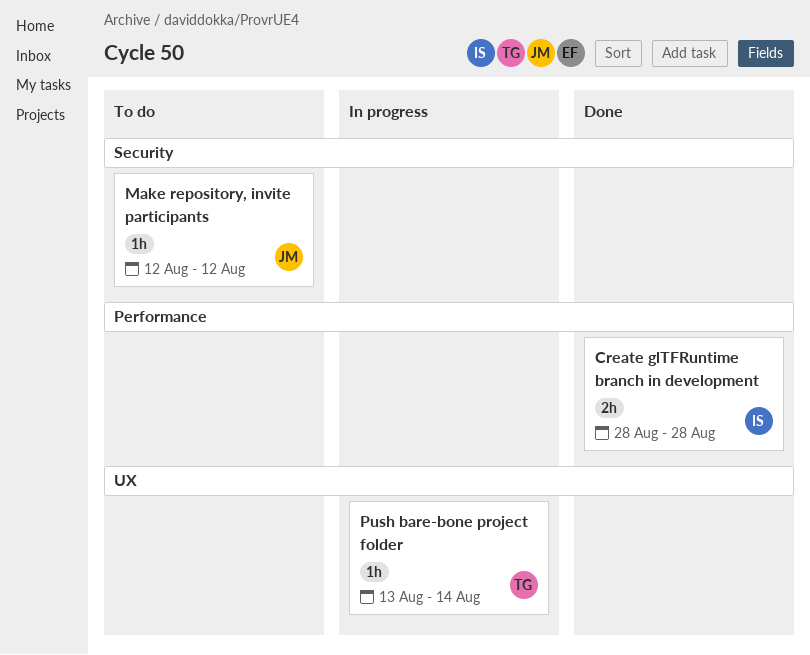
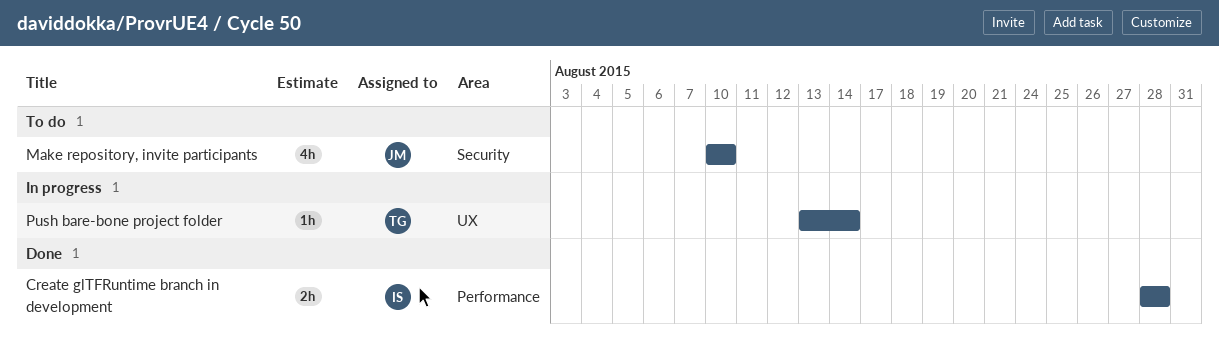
Make repository, invite participants, estimate: 1h -> 4h
Make repository, invite participants, start: Aug 12 -> Aug 10
Make repository, invite participants, due: Aug 12 -> Aug 10

